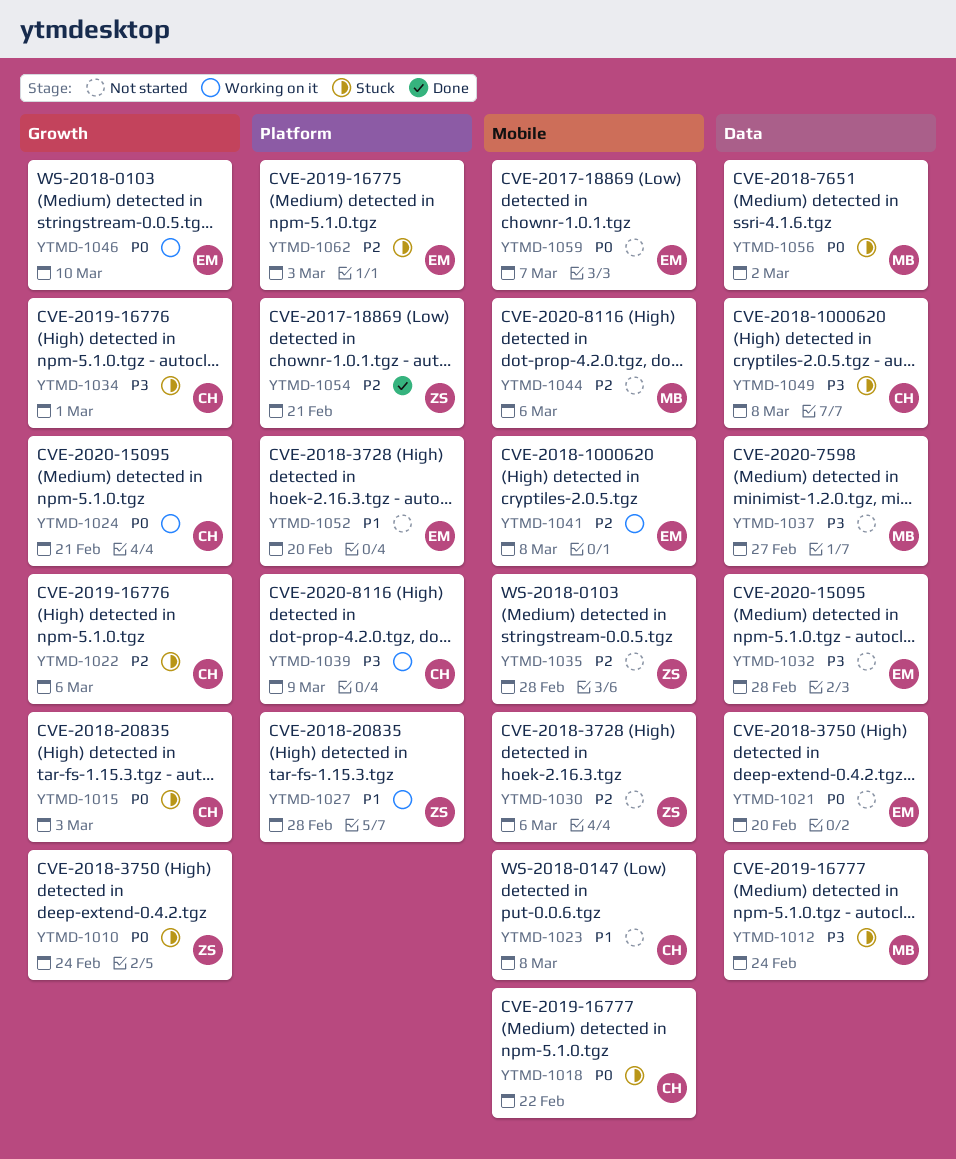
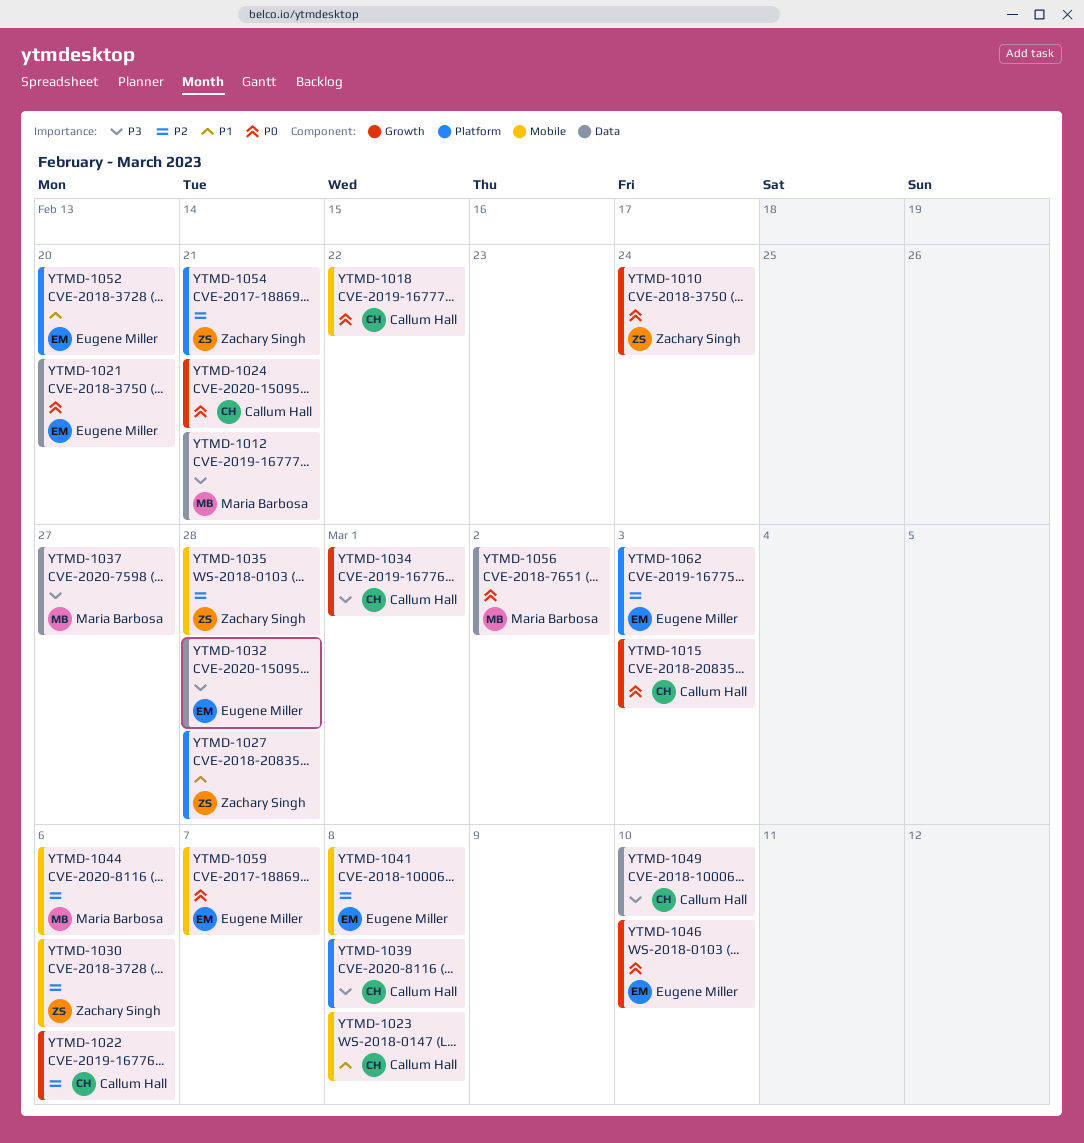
YTMD-1012, due: Feb 24 -> Feb 21
YTMD-1039, due: Mar 9 -> Mar 8
YTMD-1049, due: Mar 8 -> Mar 10

